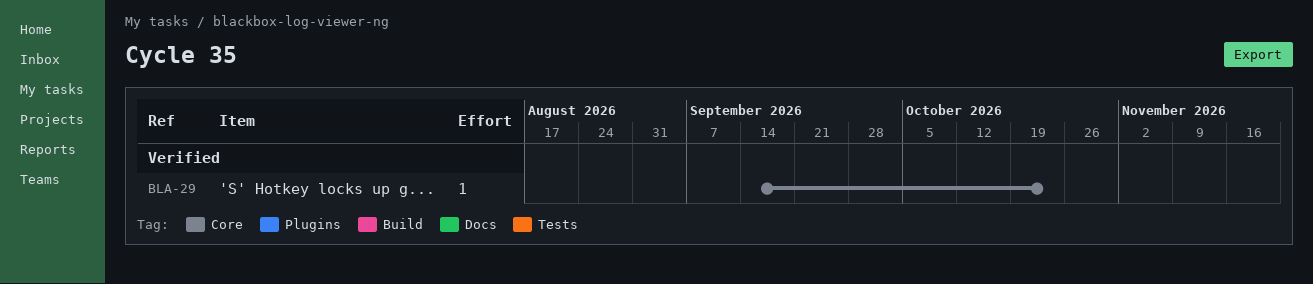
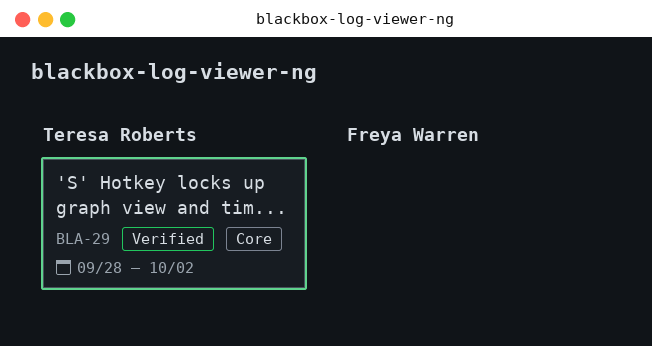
BLA-29, start: Sep 14 -> Sep 28
BLA-29, due: Oct 23 -> Oct 2

